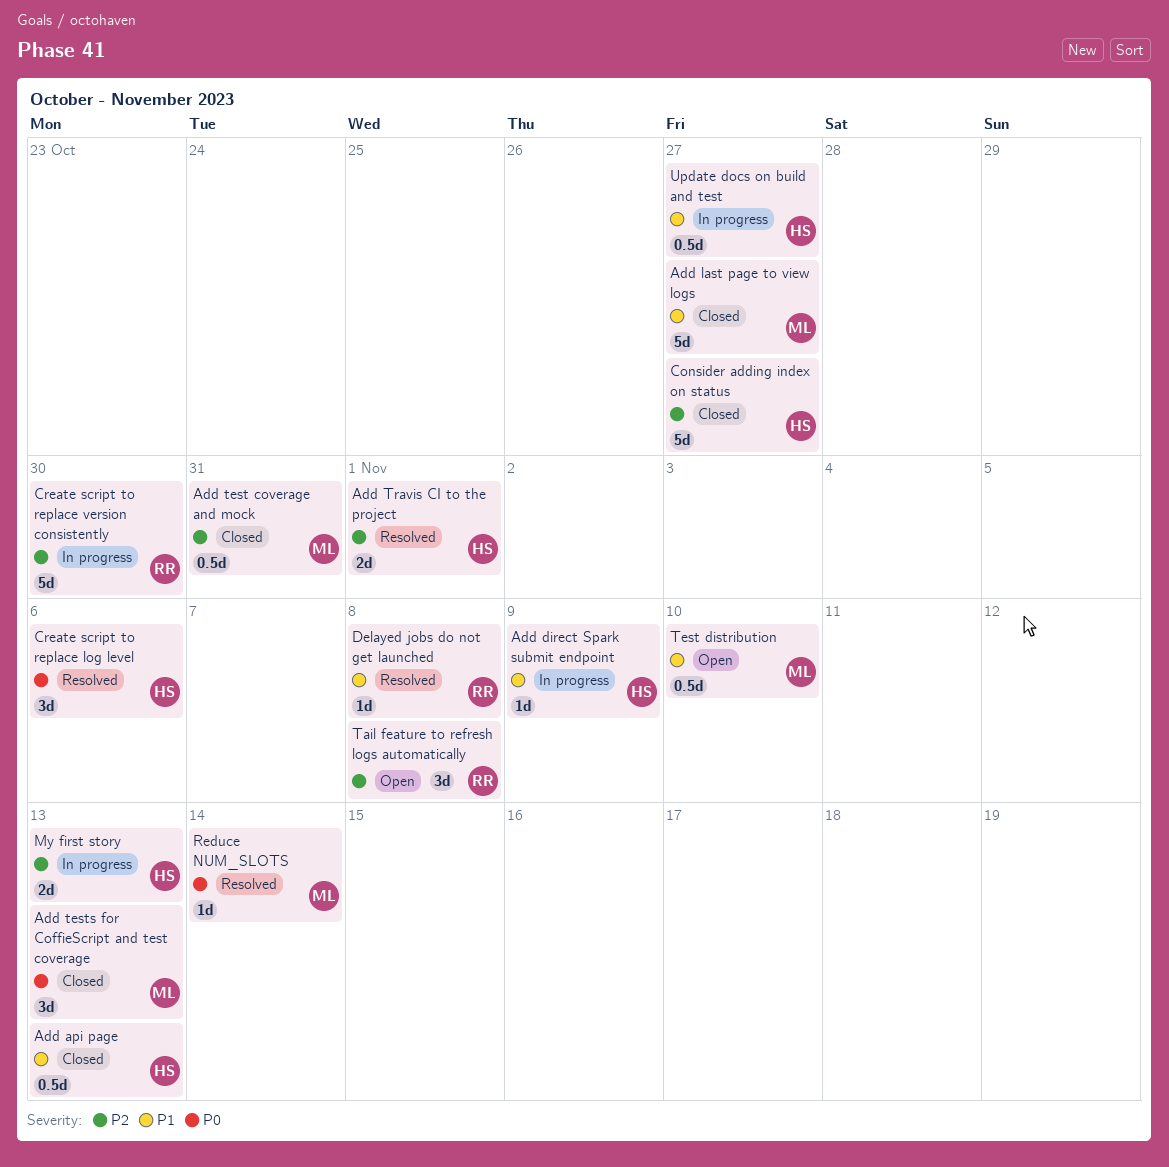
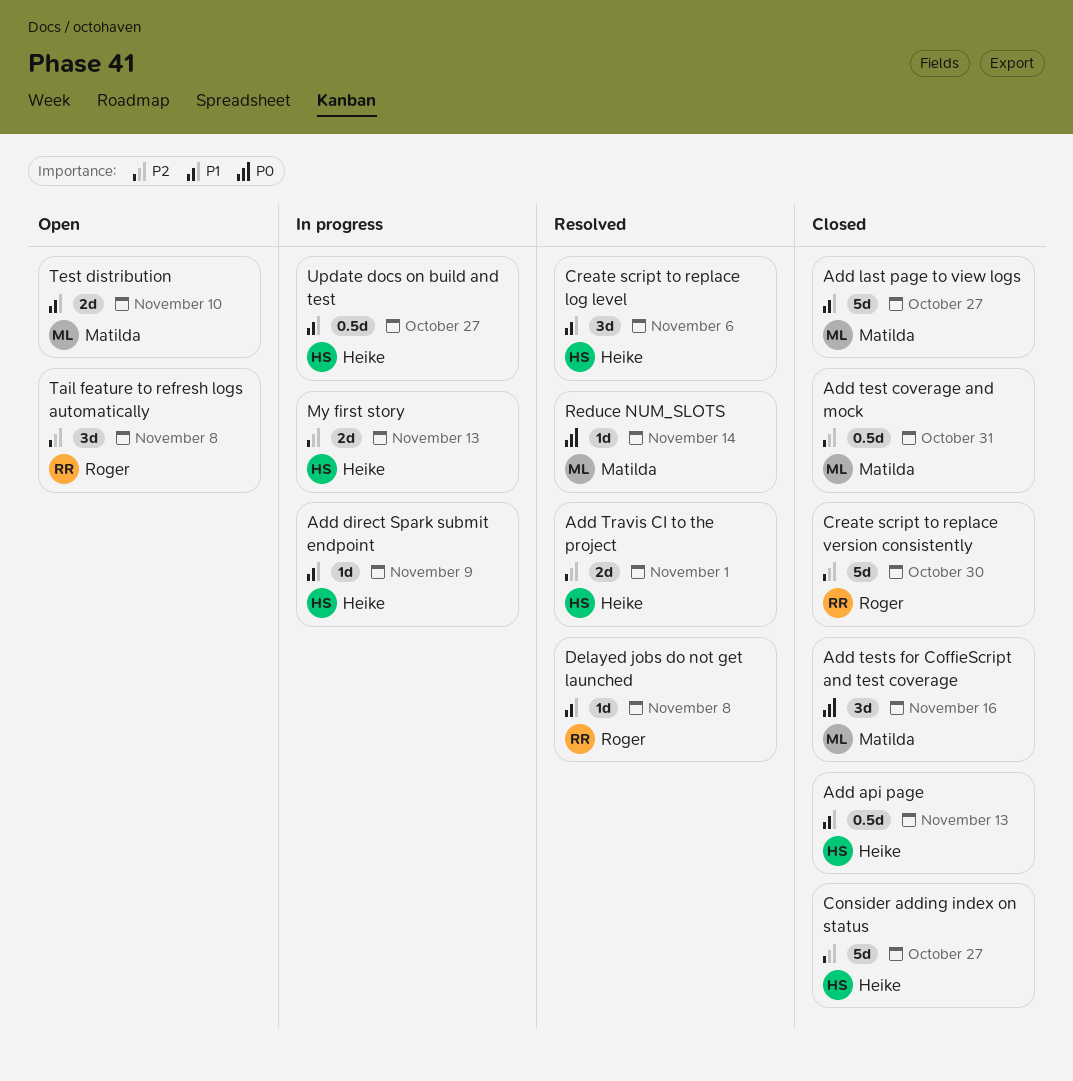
Add tests for CoffieScript and test coverage, due: Nov 13 -> Nov 16
Create script to replace log level, priority: P0 -> P1
Create script to replace version consistently, status: In progress -> Closed
Test distribution, estimate: 0.5d -> 2d

